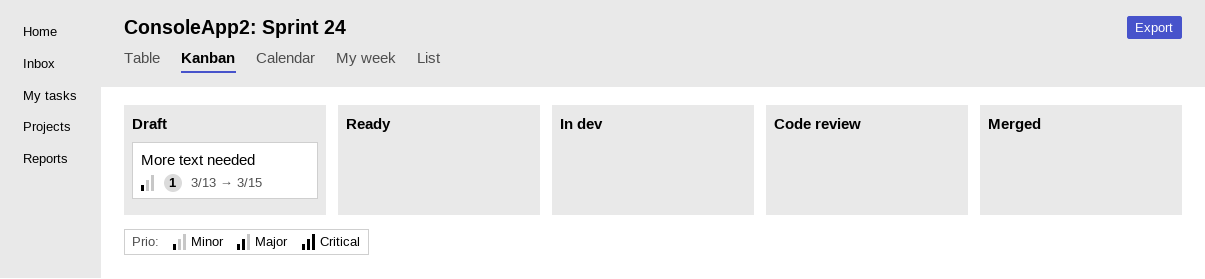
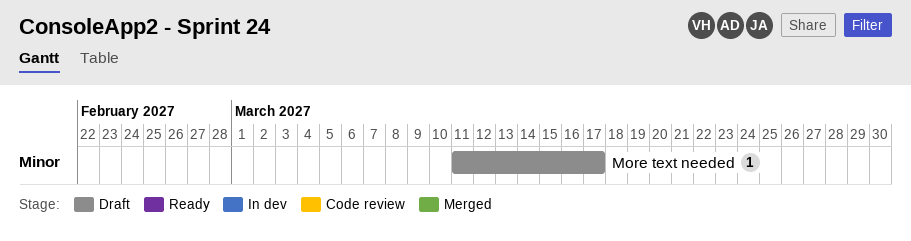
More text needed, start: Mar 13 -> Mar 11
More text needed, due: Mar 15 -> Mar 17

